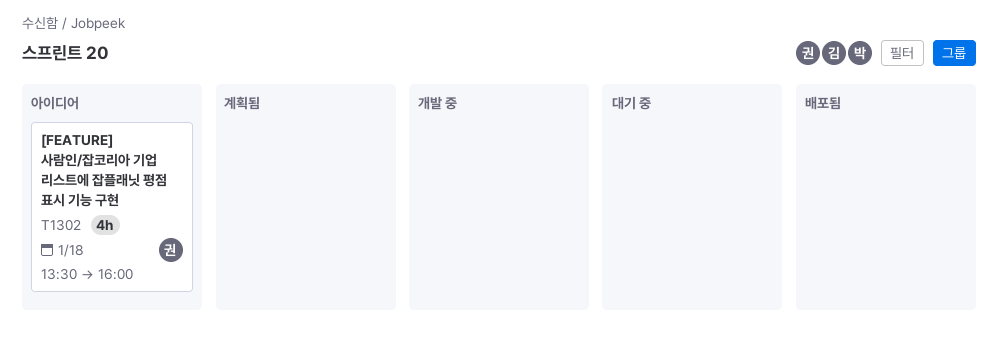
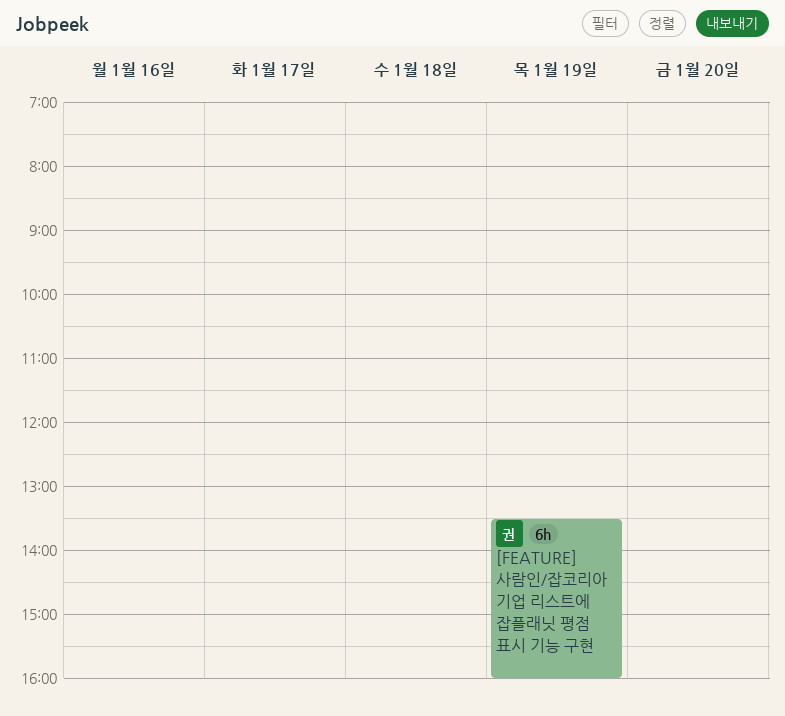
[FEATURE] 사람인/잡코리아 기업 리스트에 잡플래닛 평점 표시 기능 구현, estimate: 4h -> 6h
[FEATURE] 사람인/잡코리아 기업 리스트에 잡플래닛 평점 표시 기능 구현, day: Jan 18 -> Jan 19

